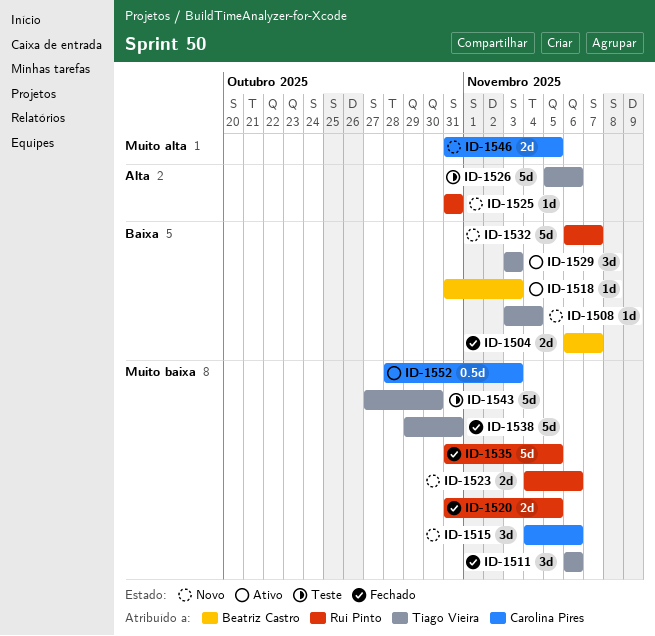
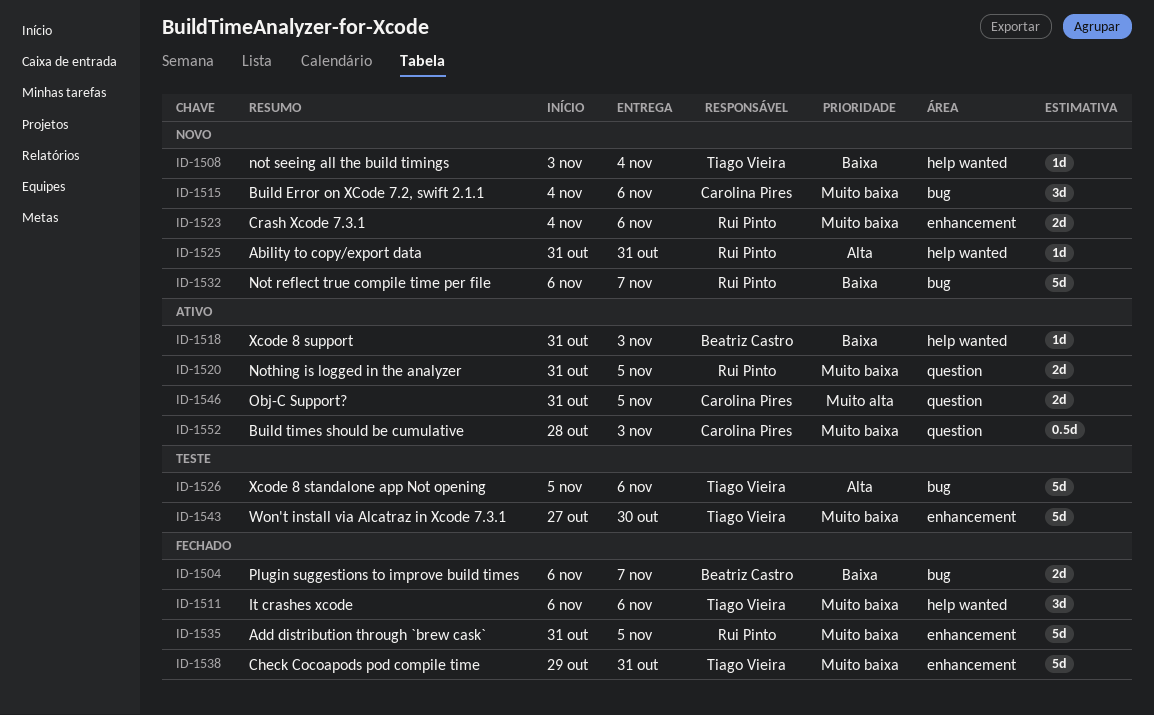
ID-1520, status: Fechado -> Ativo
ID-1529: present -> none
ID-1546, status: Novo -> Ativo

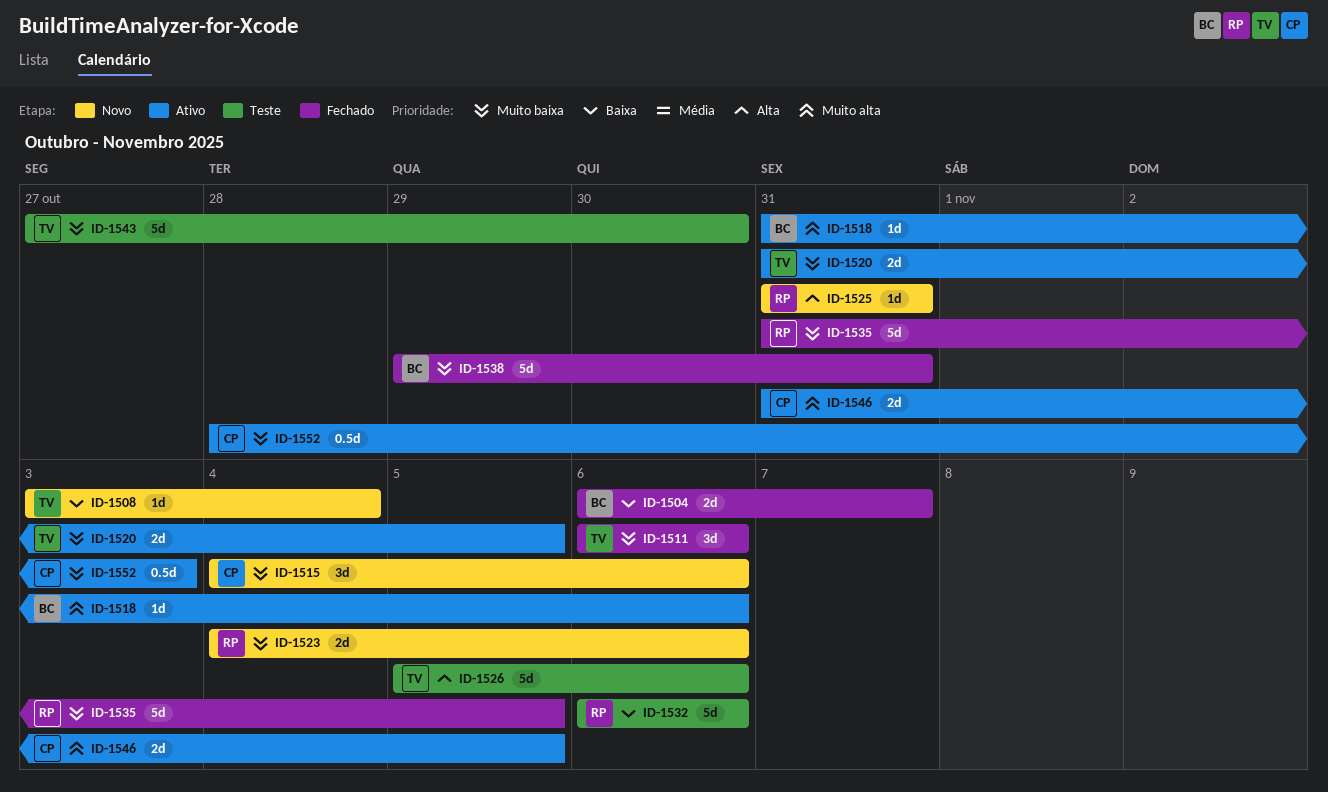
ID-1518, priority: Baixa -> Muito alta
ID-1518, due: Nov 3 -> Nov 6
ID-1520, owner: Rui Pinto -> Tiago Vieira
ID-1532, status: Novo -> Teste
ID-1532, due: Nov 7 -> Nov 6
ID-1538, owner: Tiago Vieira -> Beatriz Castro

